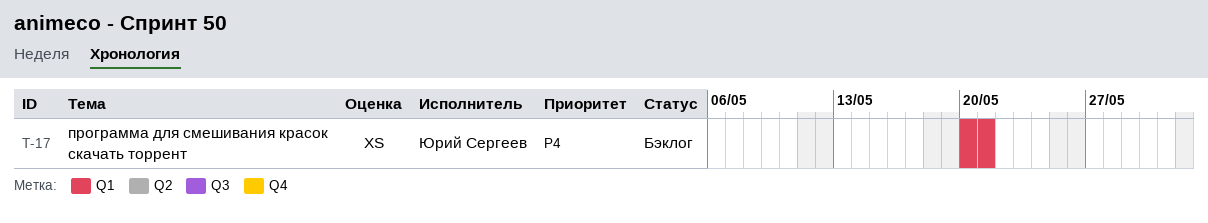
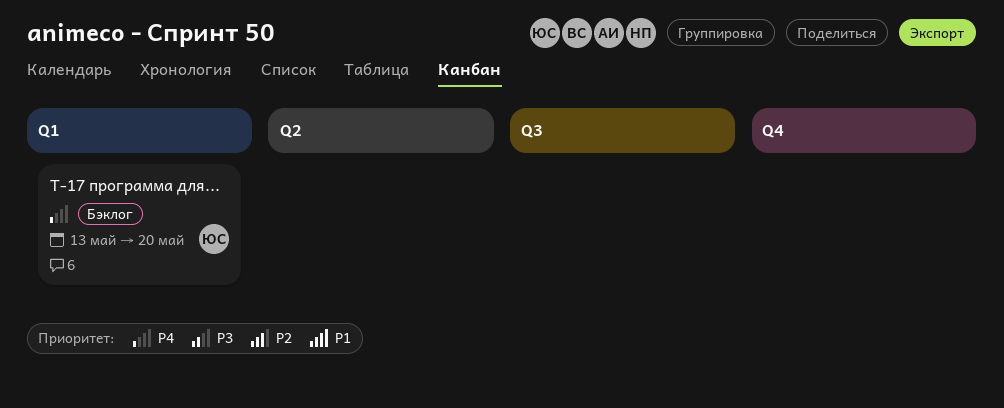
T-17, start: May 20 -> May 13
T-17, due: May 21 -> May 20

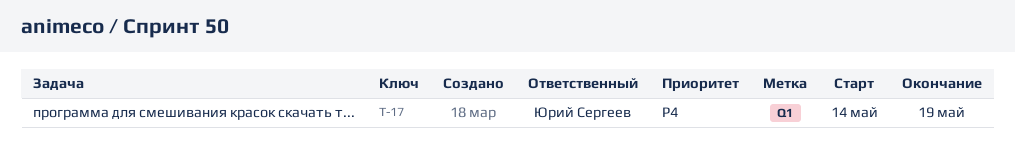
T-17, start: May 13 -> May 14
T-17, due: May 20 -> May 19

